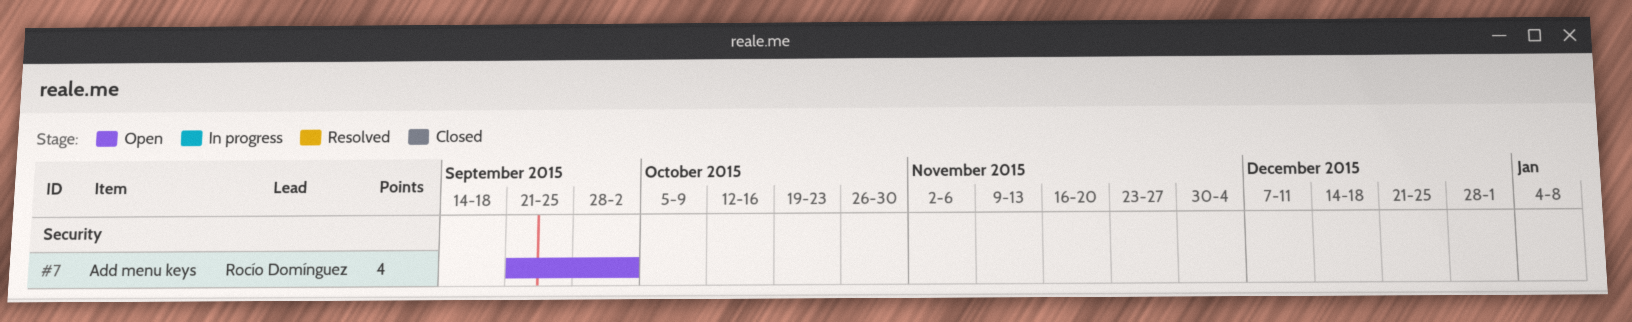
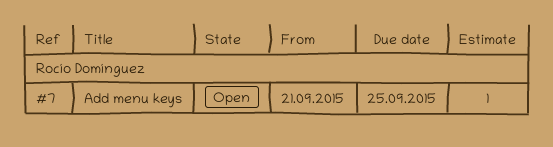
#7, estimate: 4 -> 1
#7, due: Oct 2 -> Sep 25

